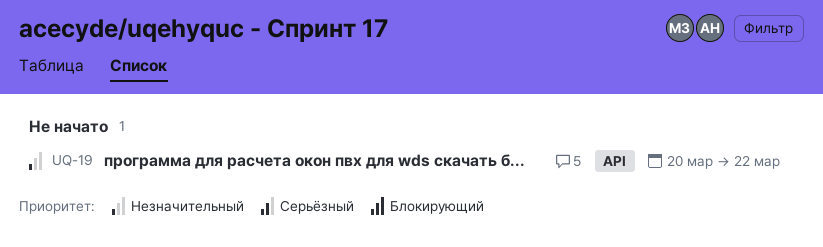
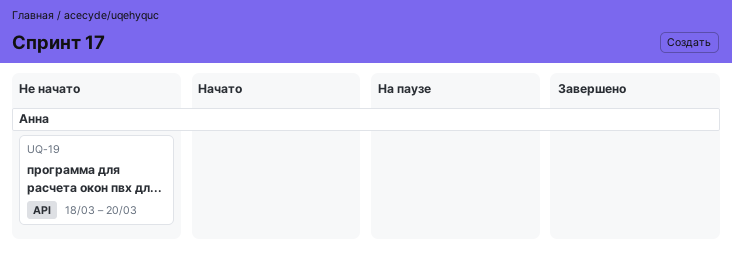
UQ-19, start: Mar 20 -> Mar 18
UQ-19, due: Mar 22 -> Mar 20

